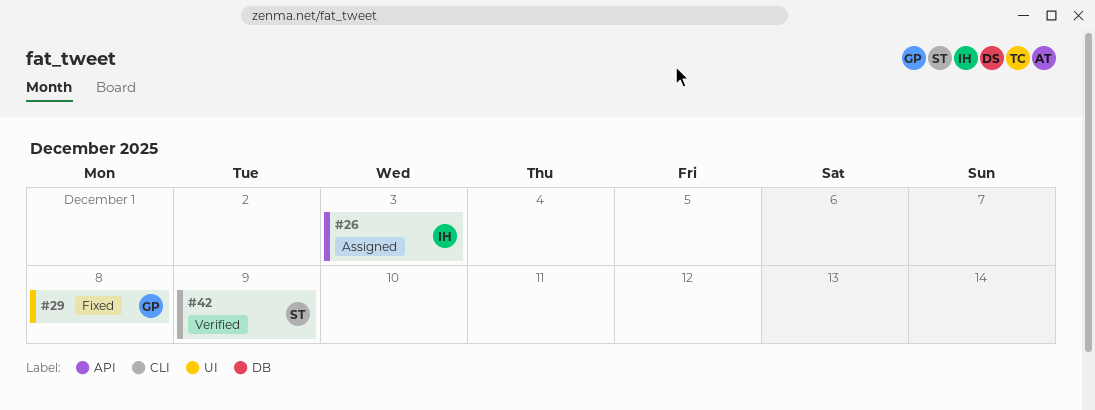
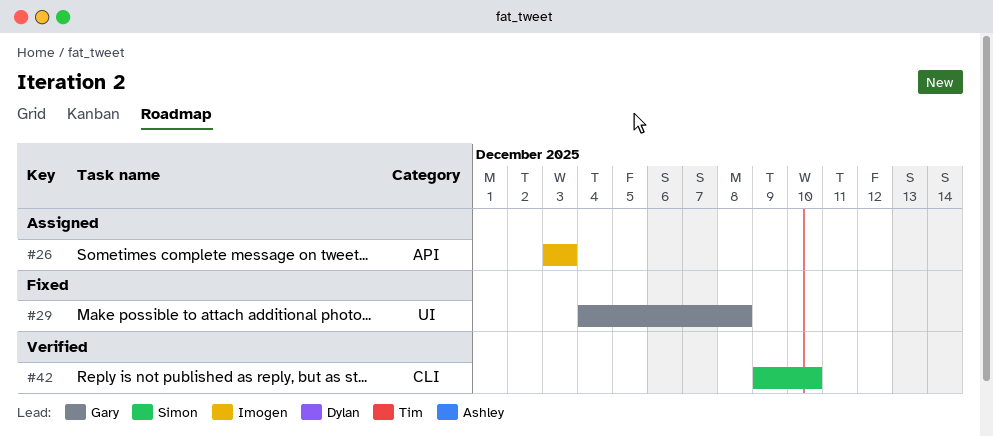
#42, due: Dec 9 -> Dec 10

